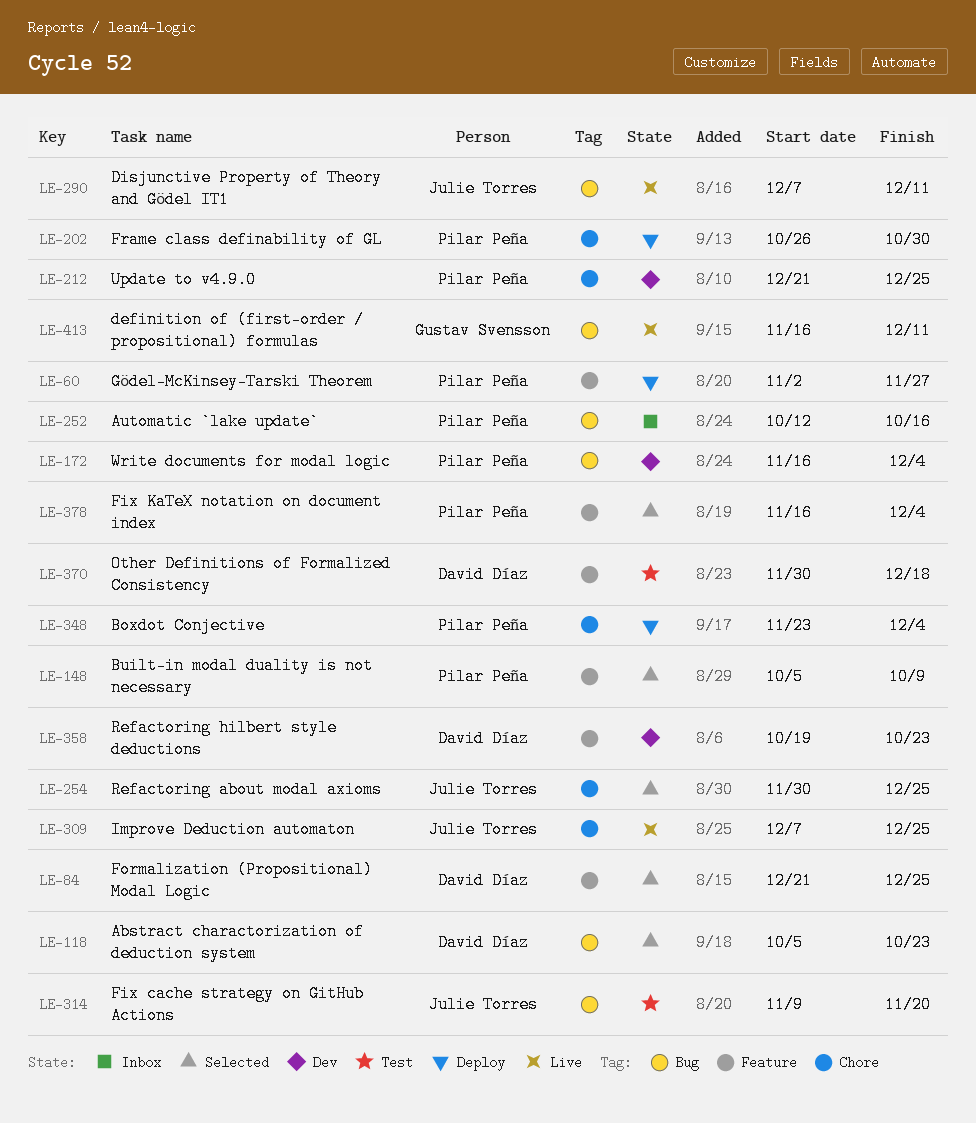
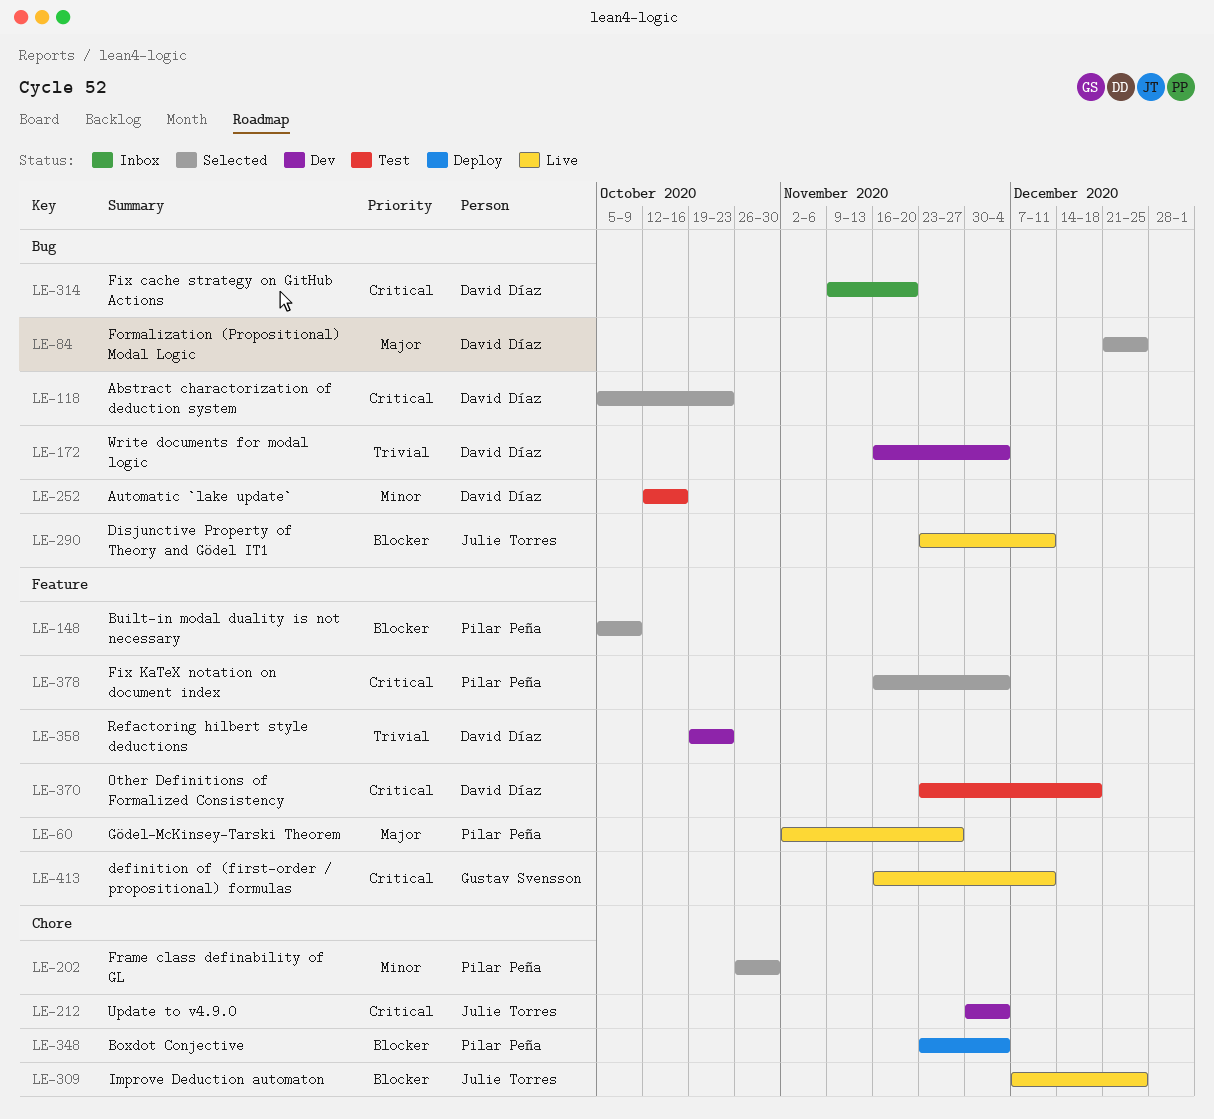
LE-60, status: Deploy -> Live
LE-84, label: Feature -> Bug
LE-172, owner: Pilar Peña -> David Díaz
LE-202, status: Deploy -> Selected
LE-212, owner: Pilar Peña -> Julie Torres
LE-212, start: Dec 21 -> Nov 30
LE-212, due: Dec 25 -> Dec 4
LE-252, status: Inbox -> Test
LE-252, owner: Pilar Peña -> David Díaz
LE-254: present -> none
LE-290, start: Dec 7 -> Nov 23
LE-314, status: Test -> Inbox
LE-314, owner: Julie Torres -> David Díaz
LE-370, start: Nov 30 -> Nov 23
LE-413, label: Bug -> Feature

